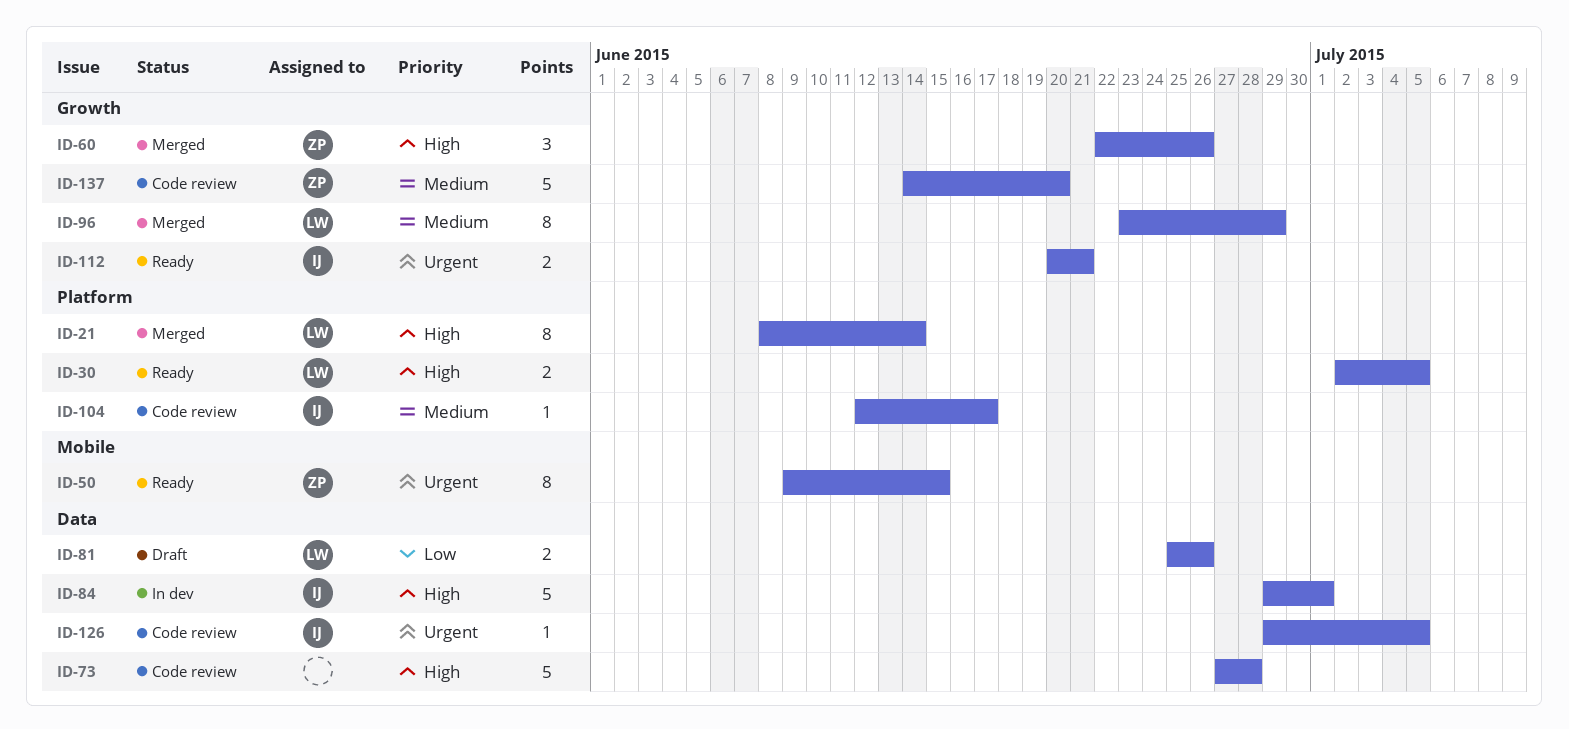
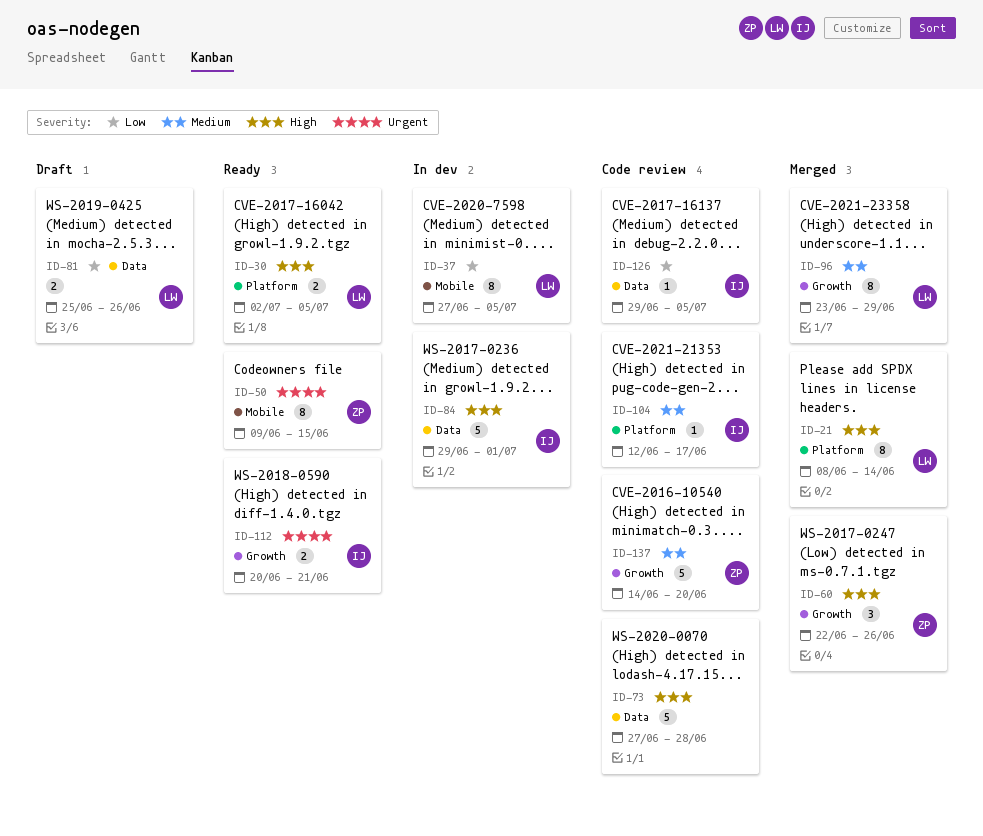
ID-37: none -> present
ID-126, priority: Urgent -> Low

